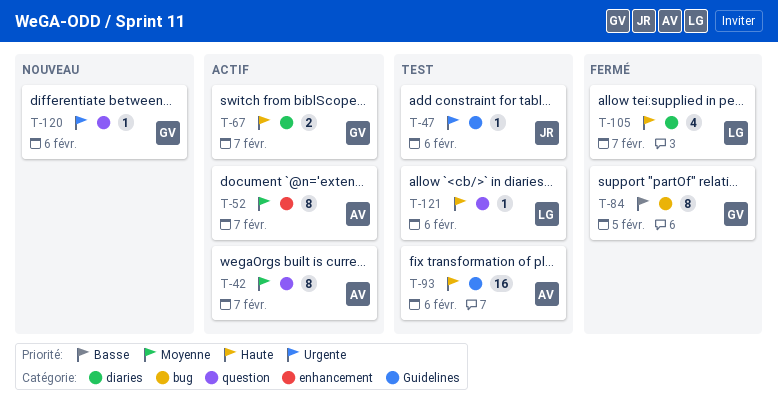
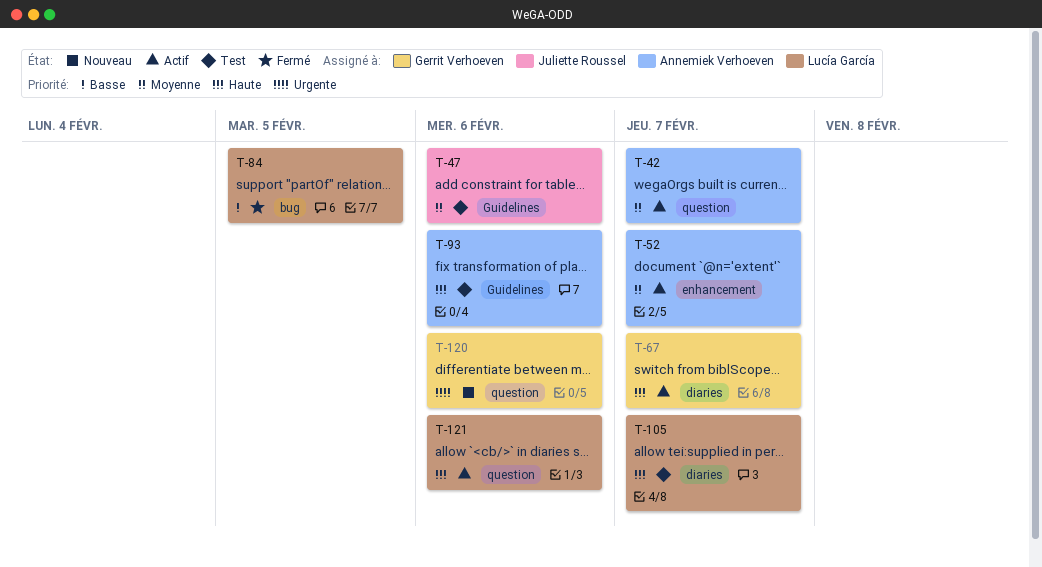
T-47, priority: Urgente -> Moyenne
T-84, owner: Gerrit Verhoeven -> Lucía García
T-105, status: Fermé -> Test
T-121, status: Test -> Actif

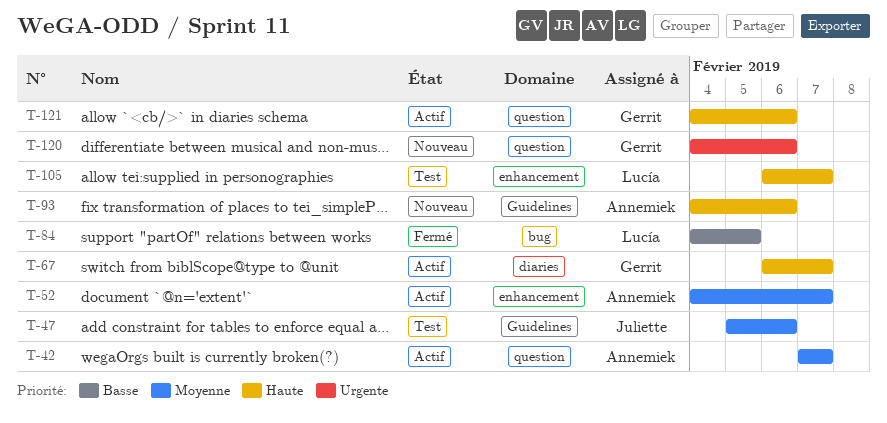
T-93, status: Test -> Nouveau
T-105, label: diaries -> enhancement
T-121, owner: Lucía García -> Gerrit Verhoeven

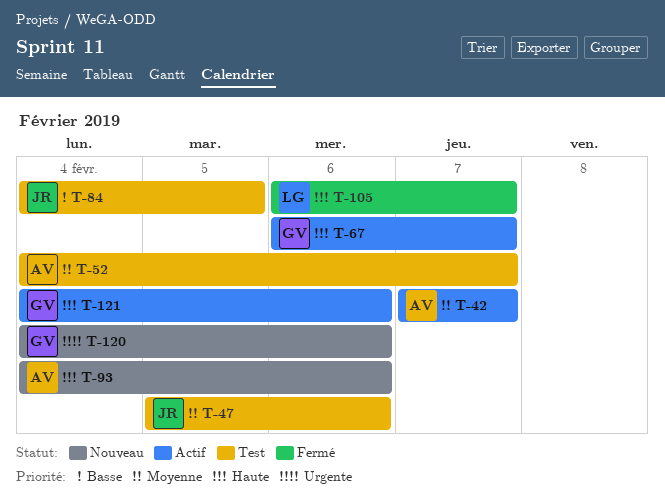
T-52, status: Actif -> Test
T-84, status: Fermé -> Test
T-84, owner: Lucía -> Juliette
T-105, status: Test -> Fermé

